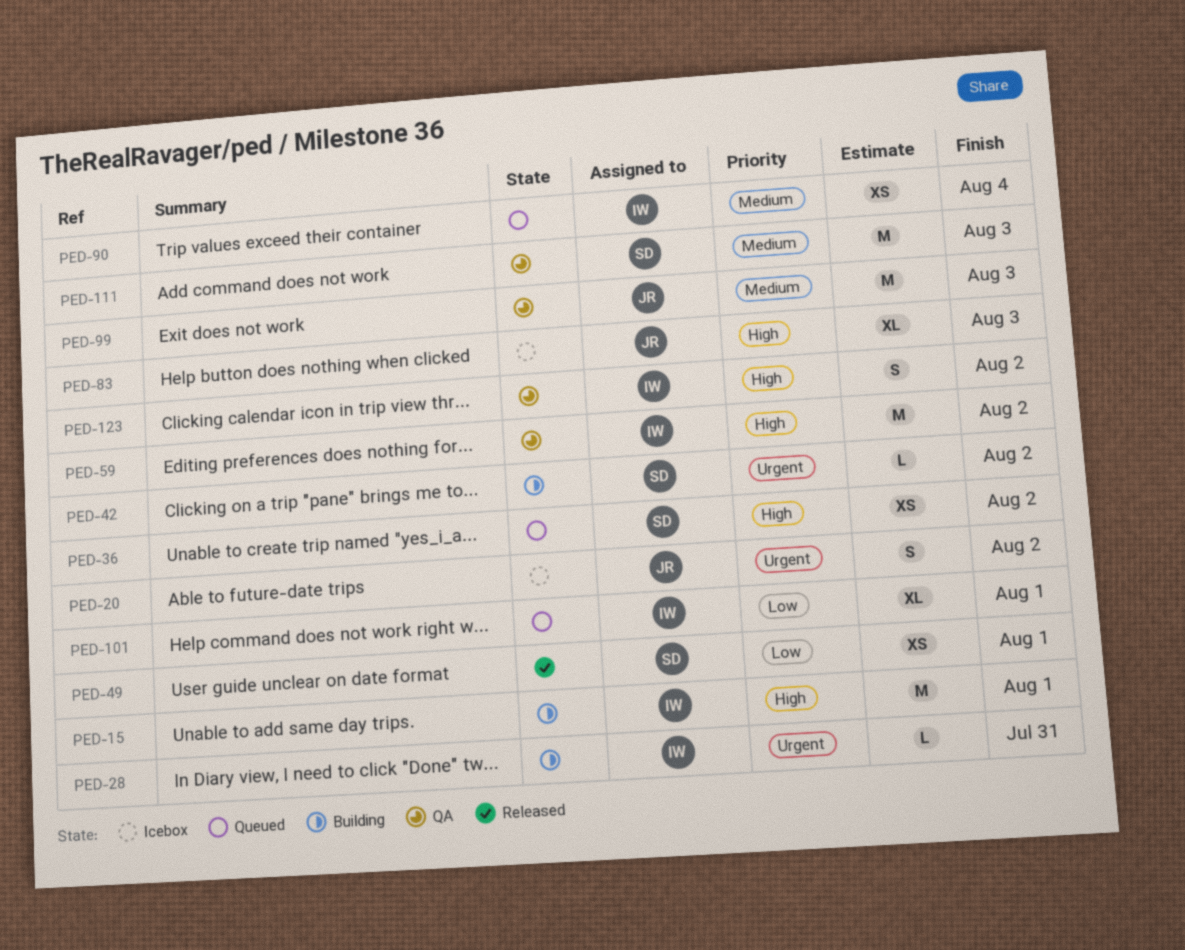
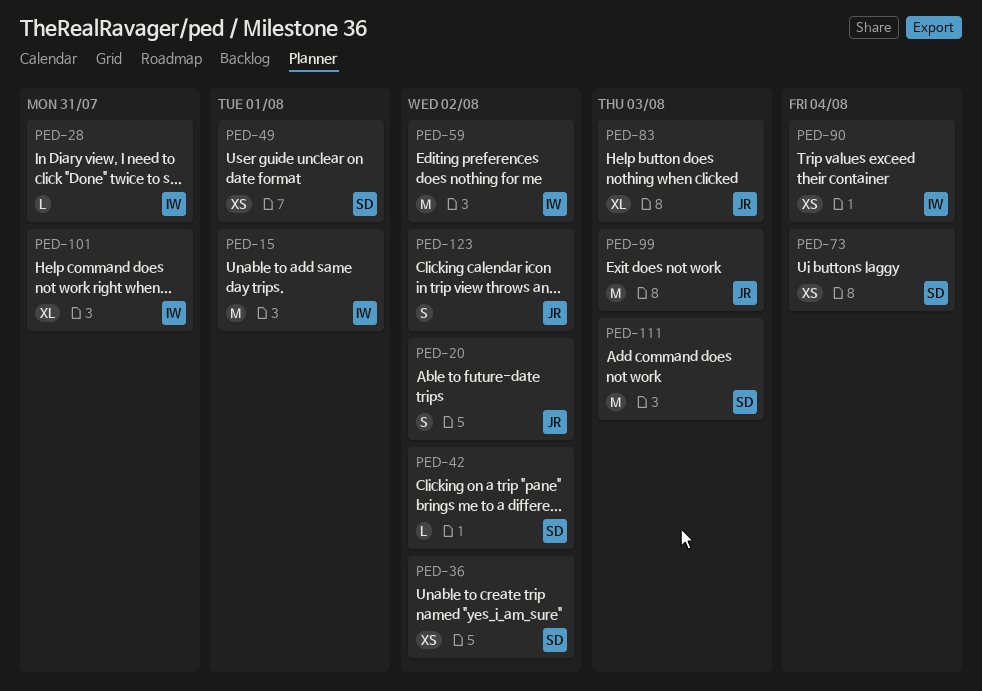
PED-73: none -> present
PED-101, due: Aug 1 -> Jul 31
PED-123, owner: IW -> JR

